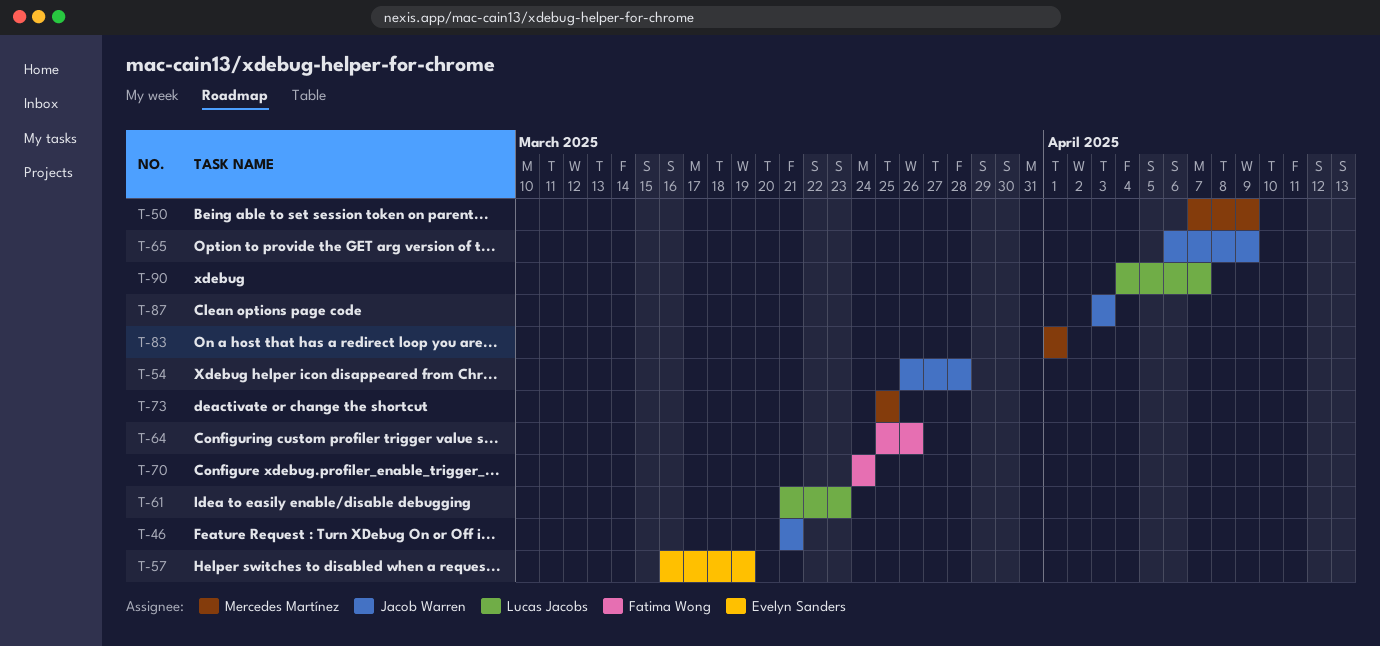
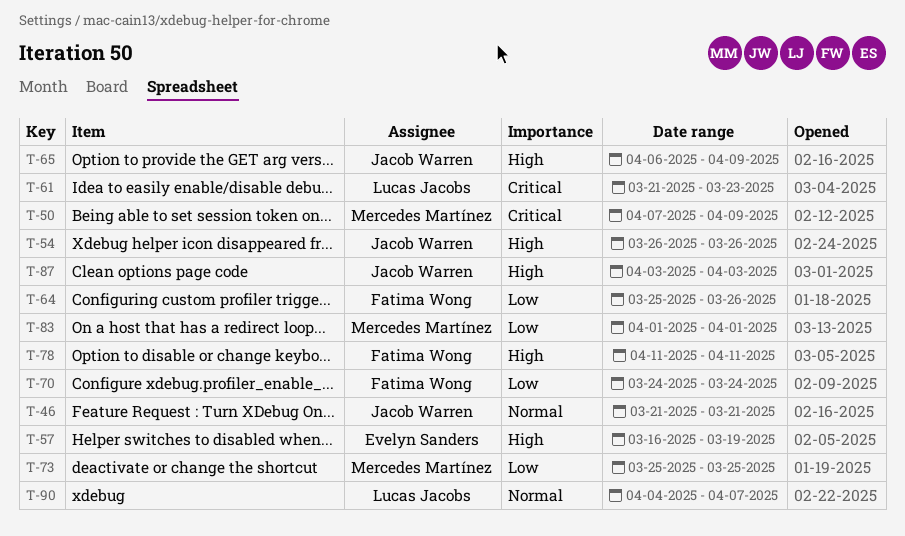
T-54, due: Mar 28 -> Mar 26
T-78: none -> present

